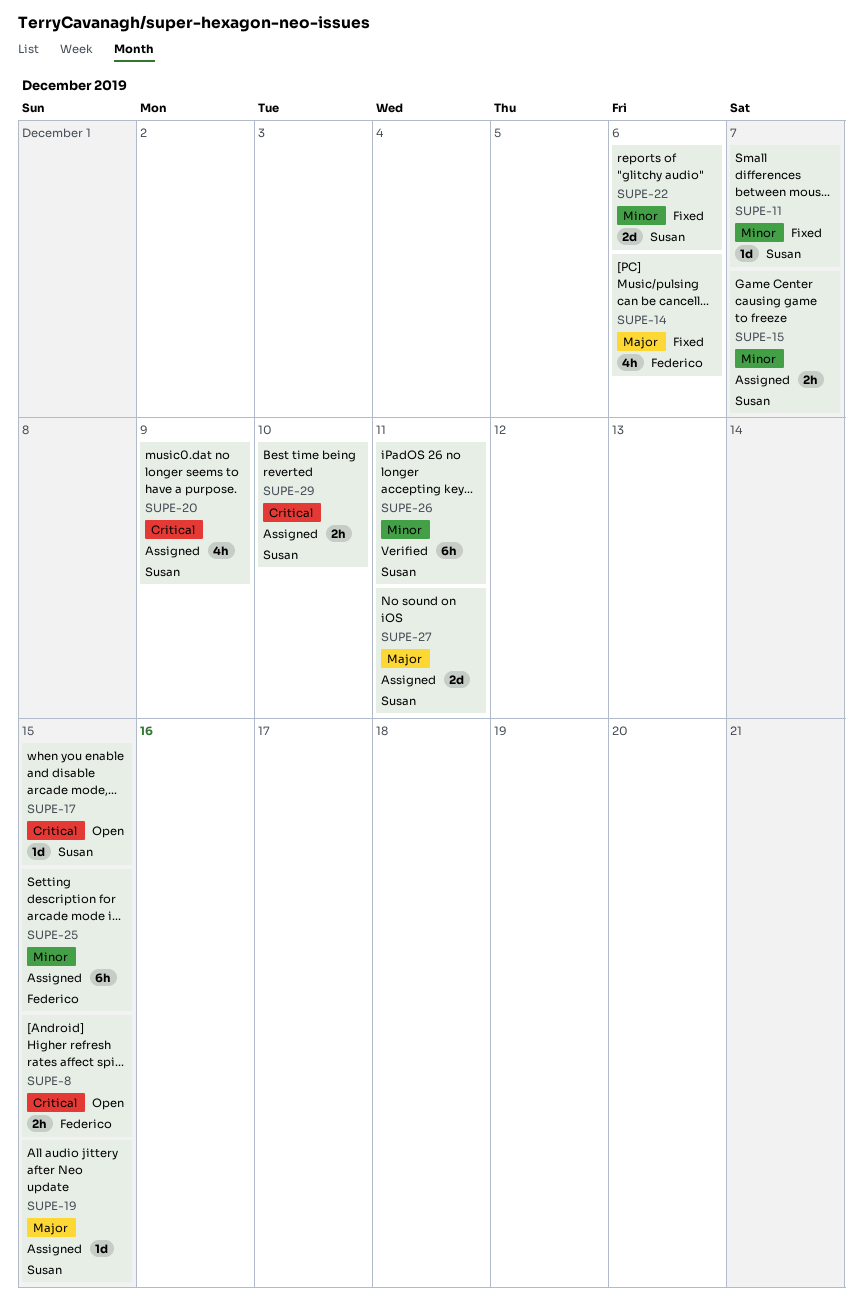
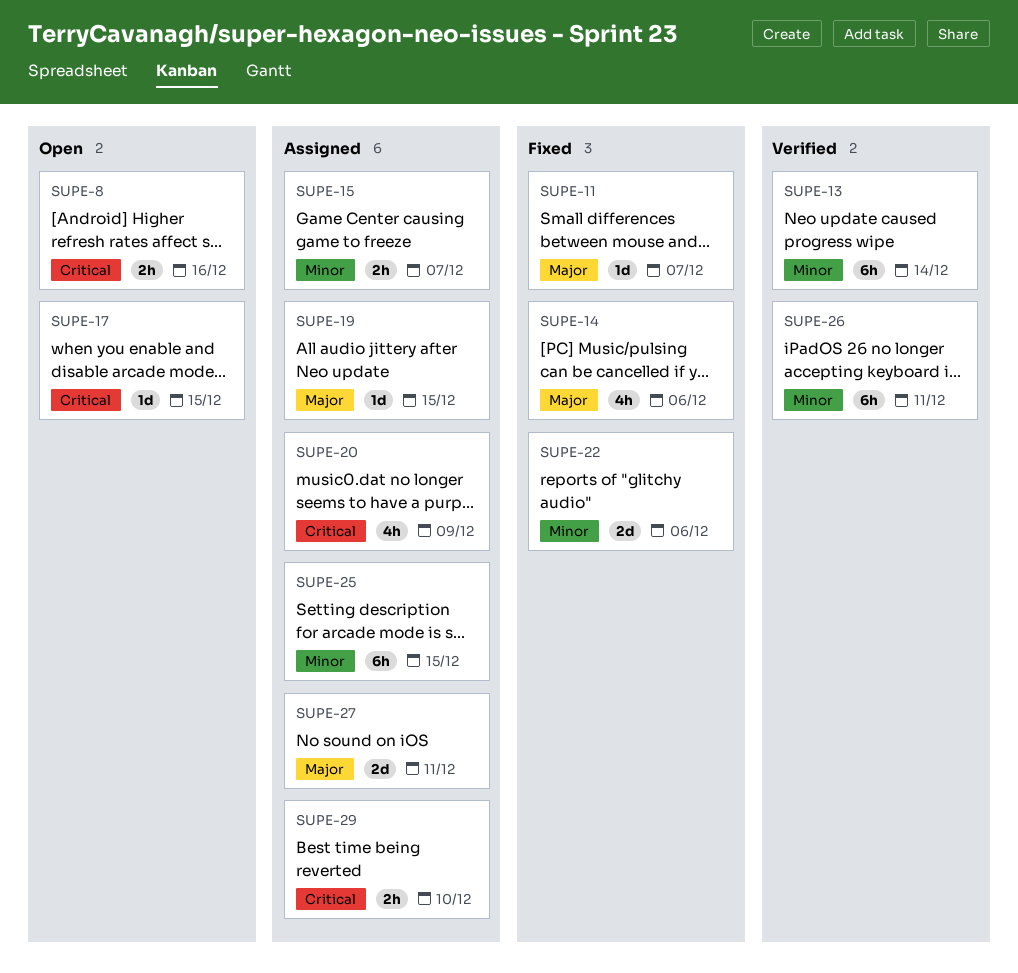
SUPE-8, due: Dec 15 -> Dec 16
SUPE-11, priority: Minor -> Major
SUPE-13: none -> present

